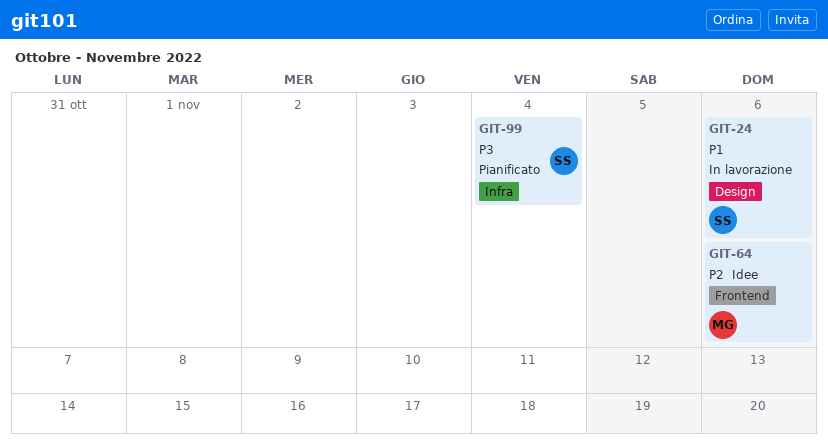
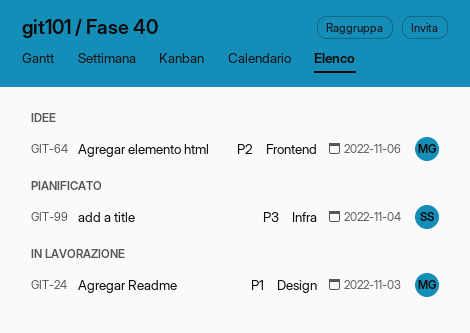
GIT-24, owner: SS -> MG
GIT-24, due: Nov 6 -> Nov 3

